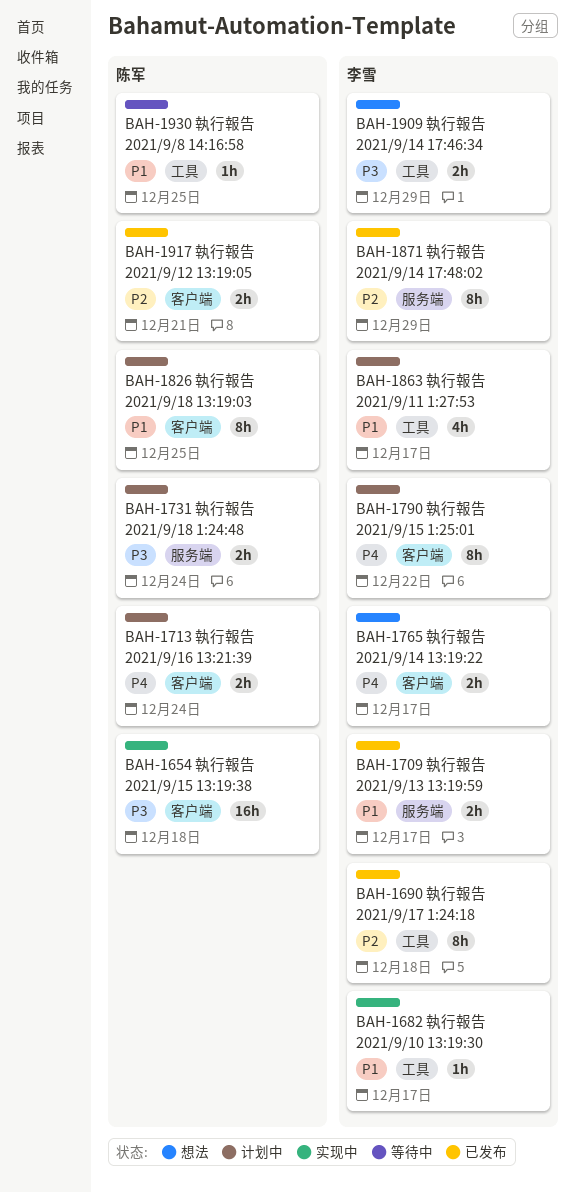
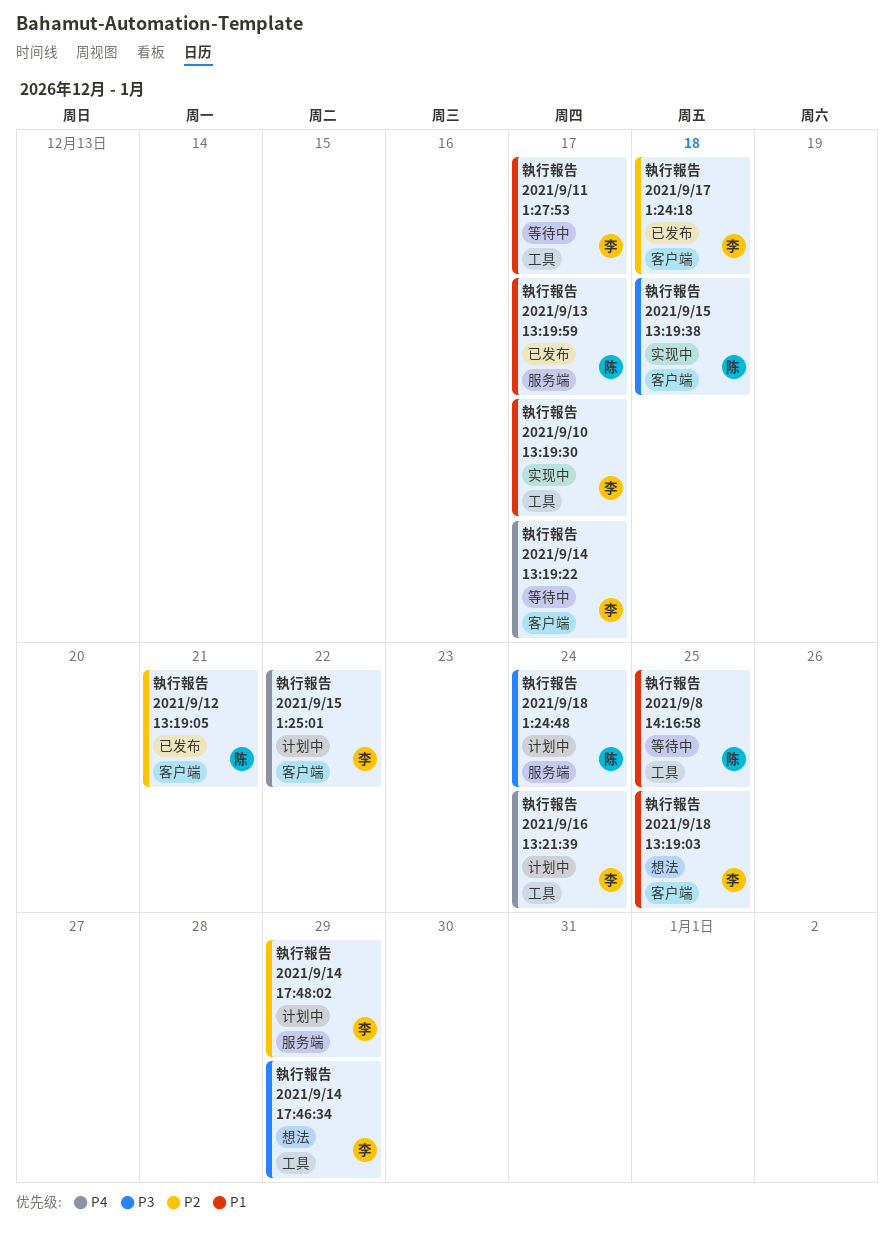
執行報告 2021/9/11 1:27:53, status: 计划中 -> 等待中
執行報告 2021/9/13 13:19:59, owner: 李雪 -> 陈军
執行報告 2021/9/14 13:19:22, status: 想法 -> 等待中
執行報告 2021/9/14 17:48:02, status: 已发布 -> 计划中
執行報告 2021/9/16 13:21:39, owner: 陈军 -> 李雪
執行報告 2021/9/16 13:21:39, label: 客户端 -> 工具
執行報告 2021/9/17 1:24:18, label: 工具 -> 客户端
執行報告 2021/9/18 13:19:03, status: 计划中 -> 想法
執行報告 2021/9/18 13:19:03, owner: 陈军 -> 李雪

